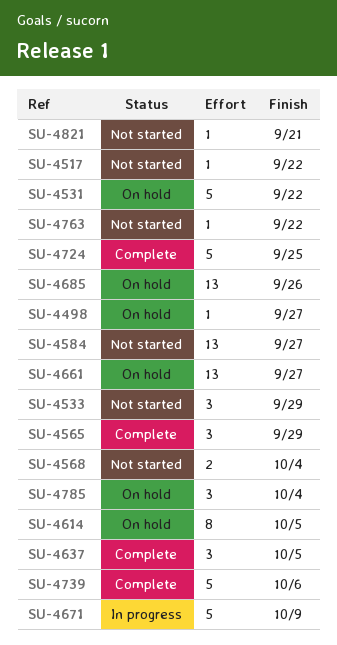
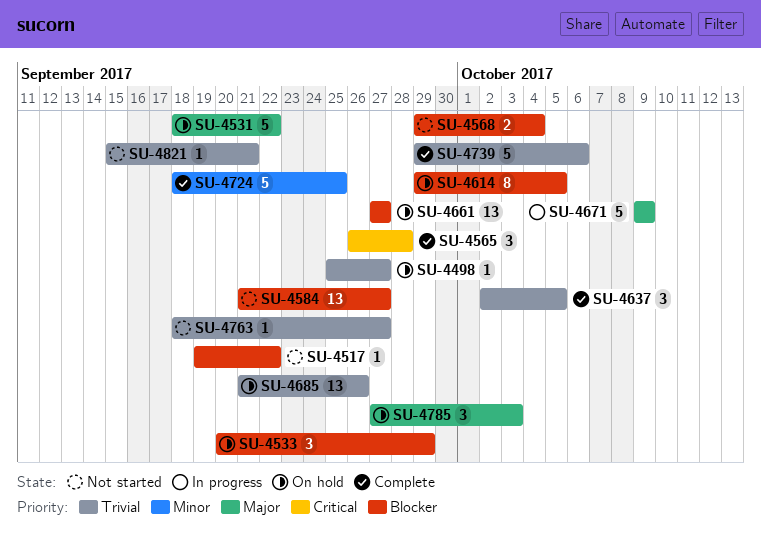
SU-4533, status: Not started -> On hold
SU-4565, due: Sep 29 -> Sep 28
SU-4763, due: Sep 22 -> Sep 27
SU-4785, due: Oct 4 -> Oct 3

